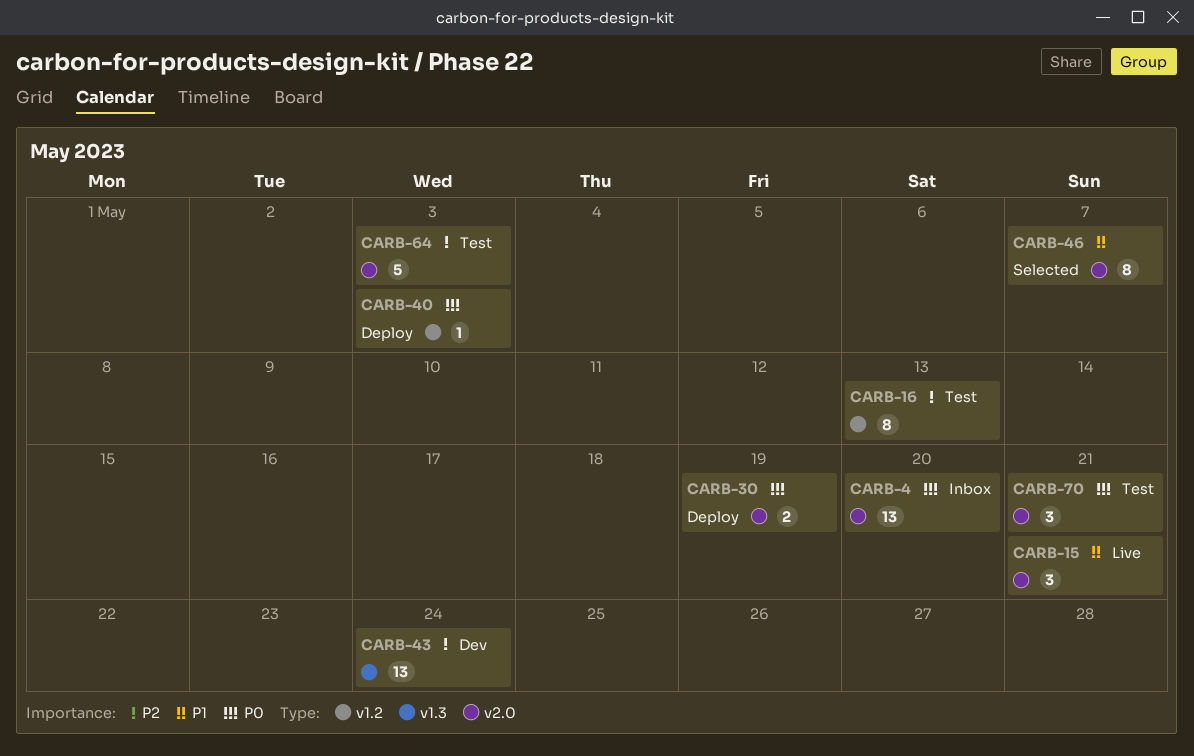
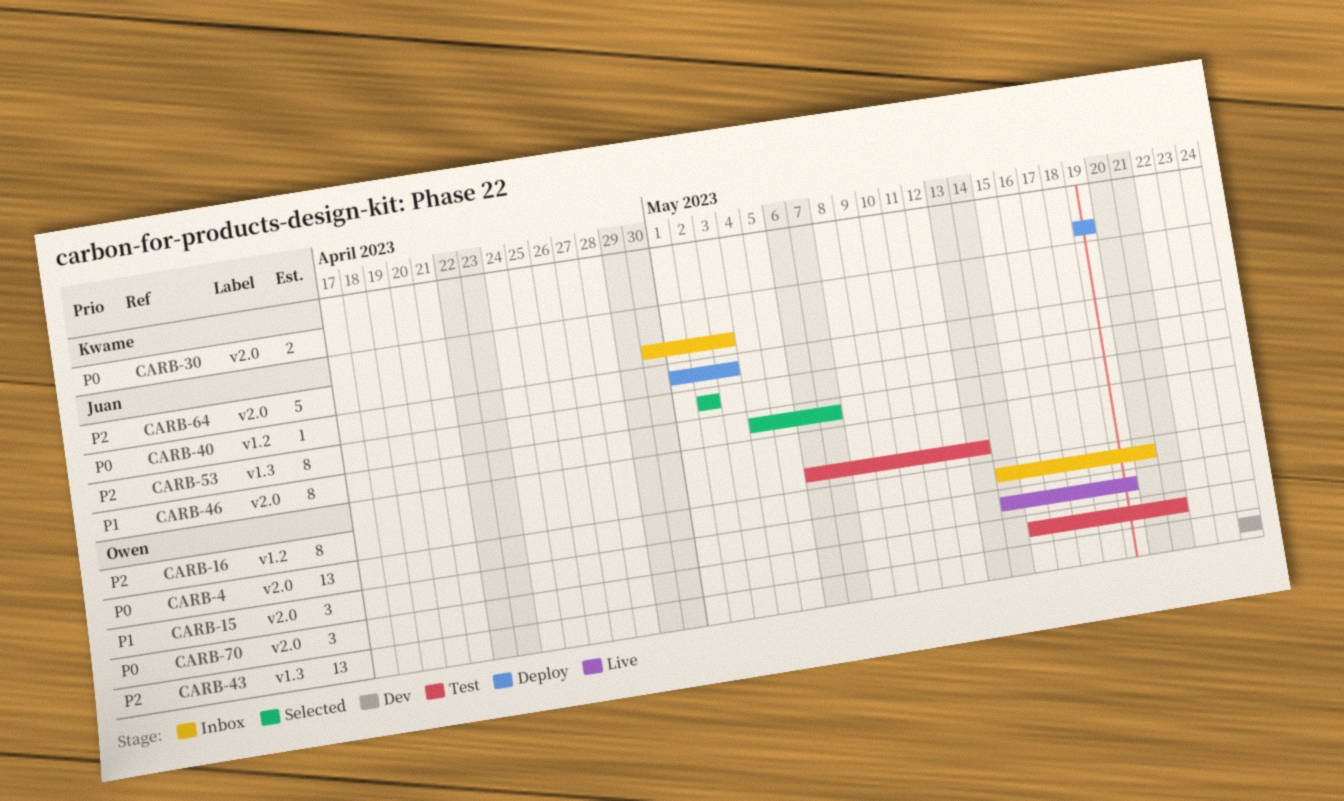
CARB-15, due: May 21 -> May 19
CARB-53: none -> present
CARB-64, status: Test -> Inbox

